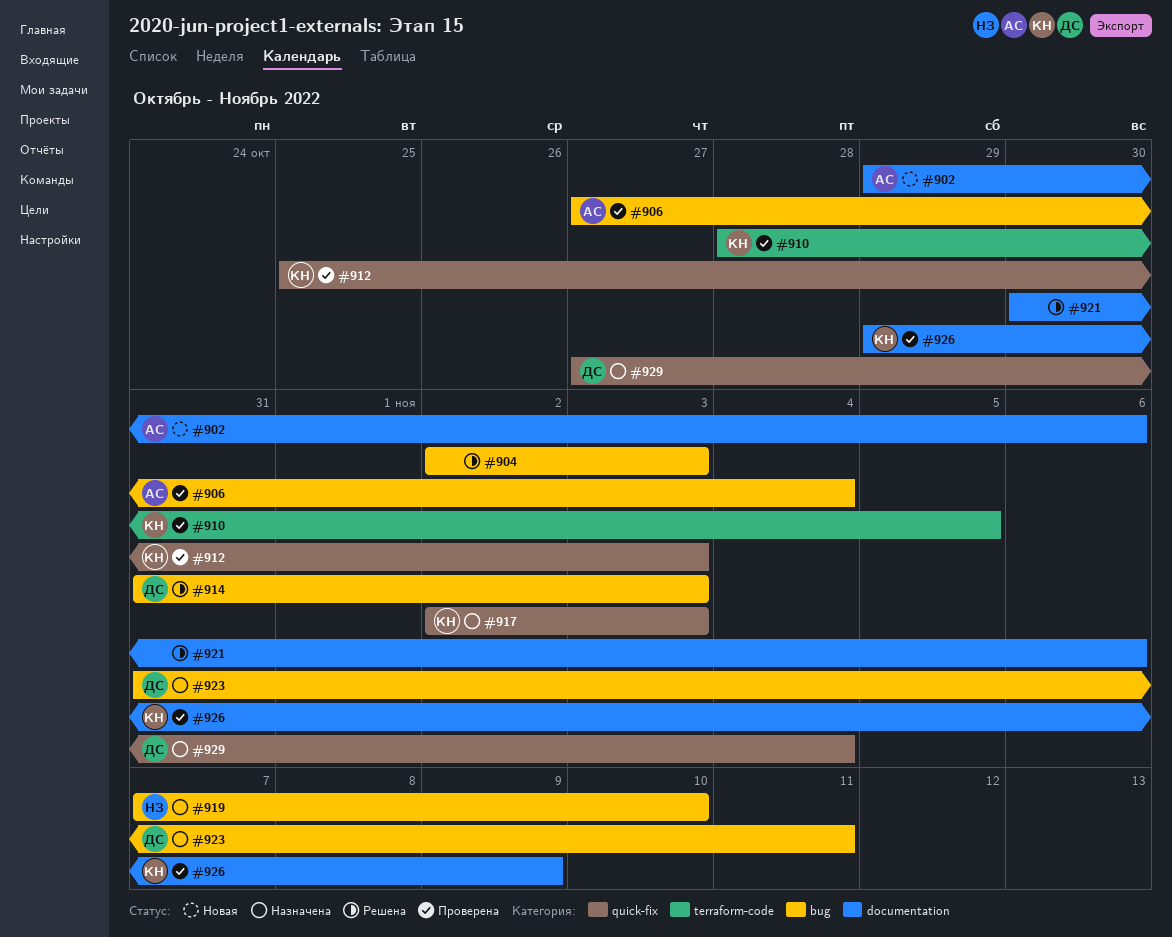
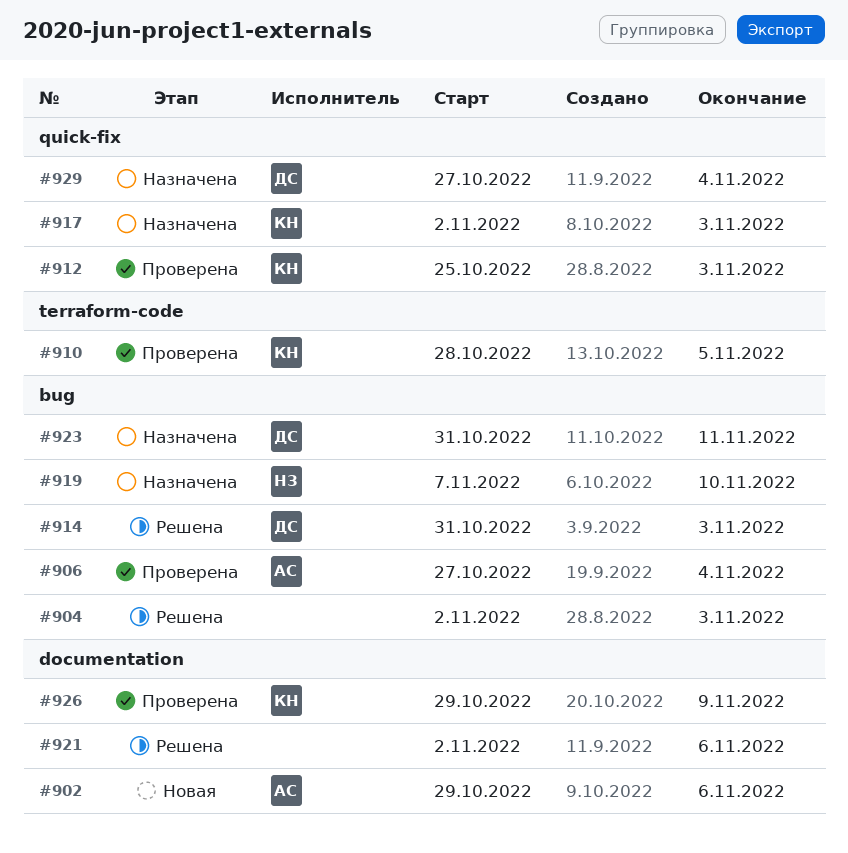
#921, start: Oct 30 -> Nov 2

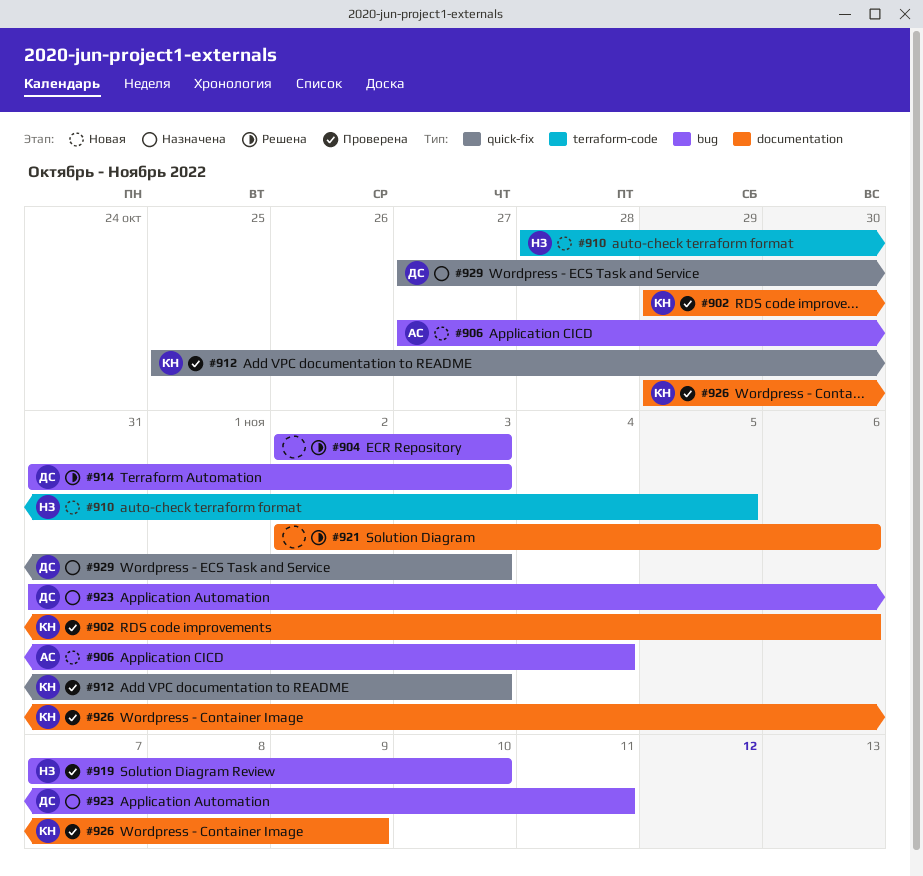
#902, status: Новая -> Проверена
#902, owner: АС -> КН
#906, status: Проверена -> Новая
#910, status: Проверена -> Новая
#910, owner: КН -> НЗ
#917: present -> none
#919, status: Назначена -> Проверена
#929, due: Nov 4 -> Nov 3

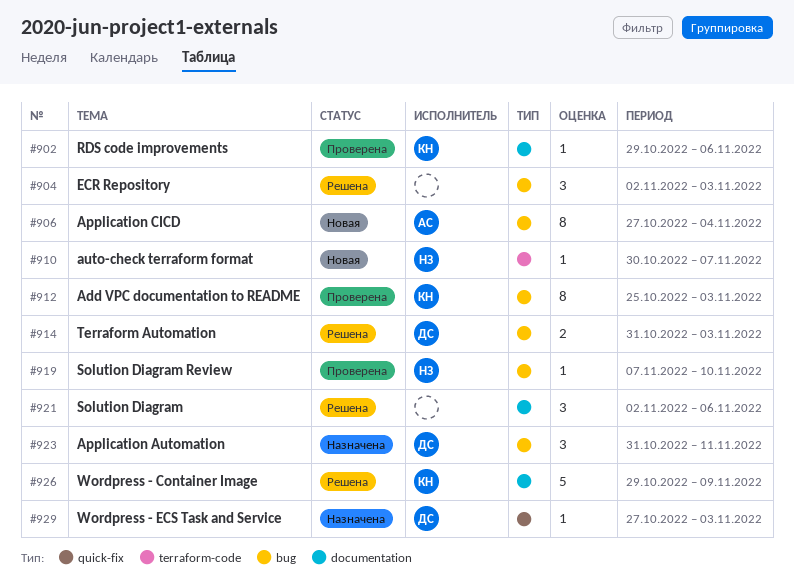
#910, start: Oct 28 -> Oct 30
#910, due: Nov 5 -> Nov 7
#912, label: quick-fix -> bug
#926, status: Проверена -> Решена

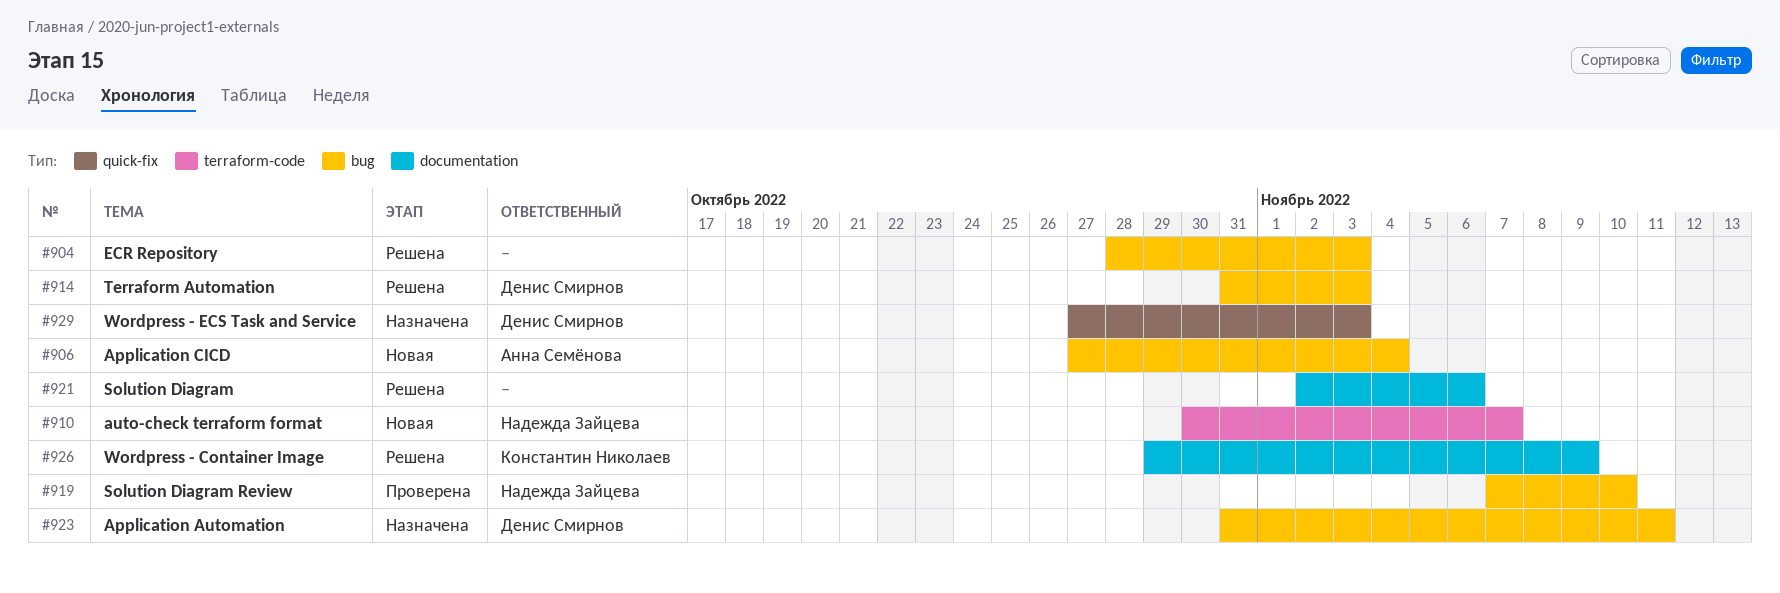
#902: present -> none
#904, start: Nov 2 -> Oct 28
#912: present -> none

